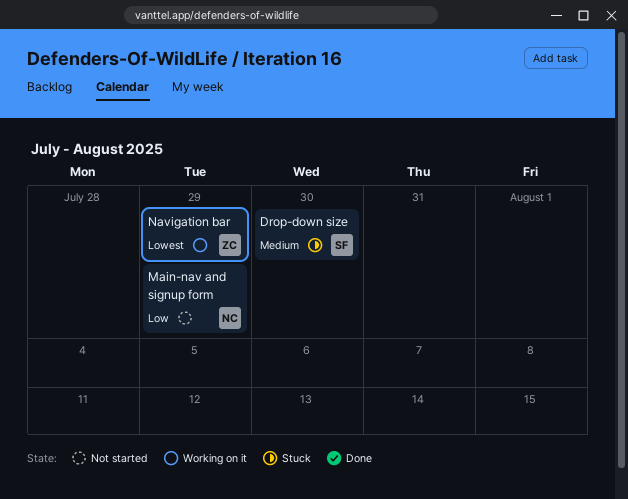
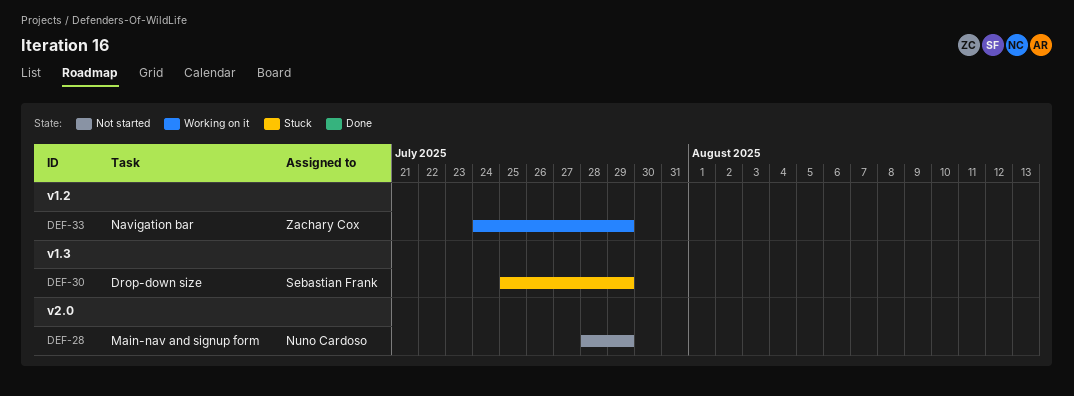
Drop-down size, due: Jul 30 -> Jul 29

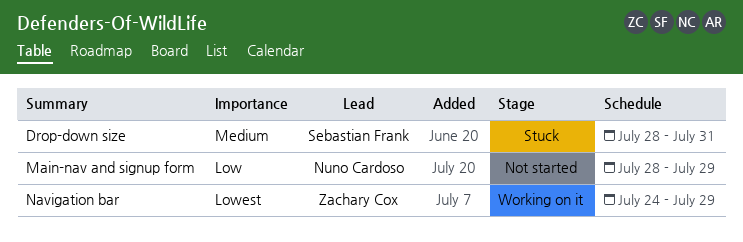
Drop-down size, start: Jul 25 -> Jul 28
Drop-down size, due: Jul 29 -> Jul 31

